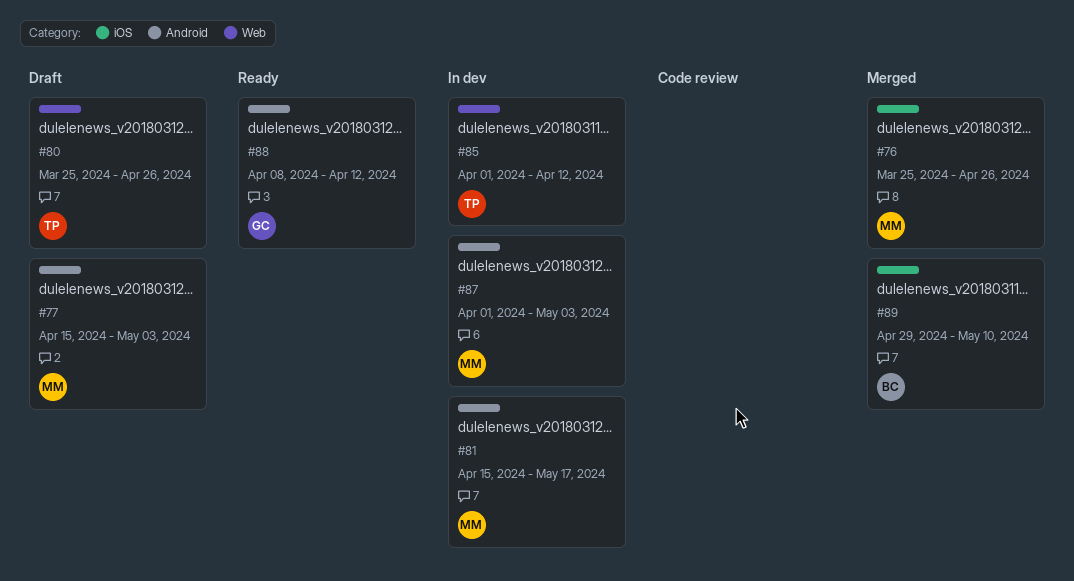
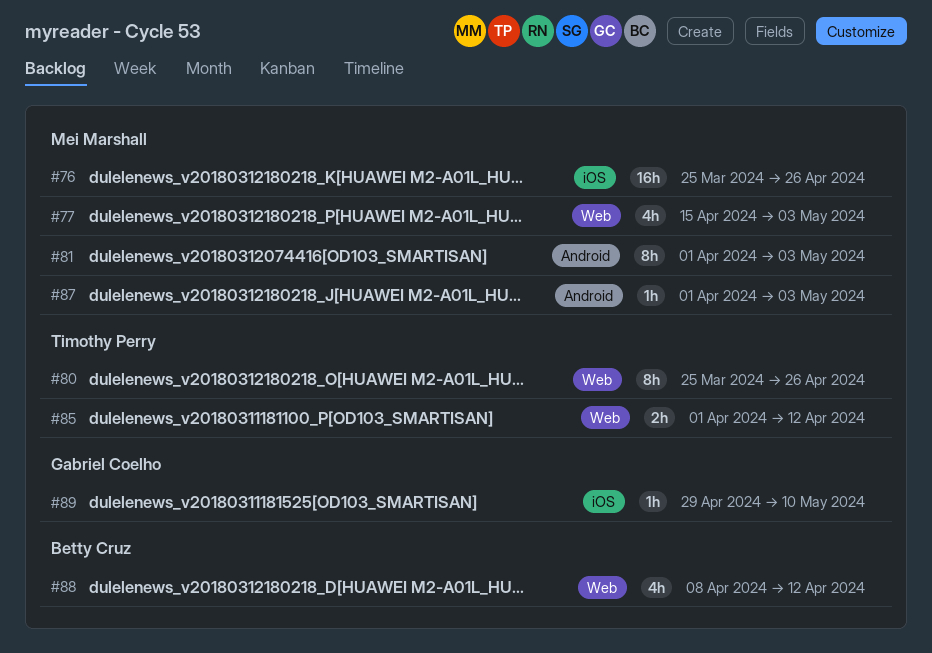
#77, label: Android -> Web
#81, start: Apr 15 -> Apr 1
#81, due: May 17 -> May 3
#88, owner: Gabriel Coelho -> Betty Cruz
#88, label: Android -> Web
#89, owner: Betty Cruz -> Gabriel Coelho

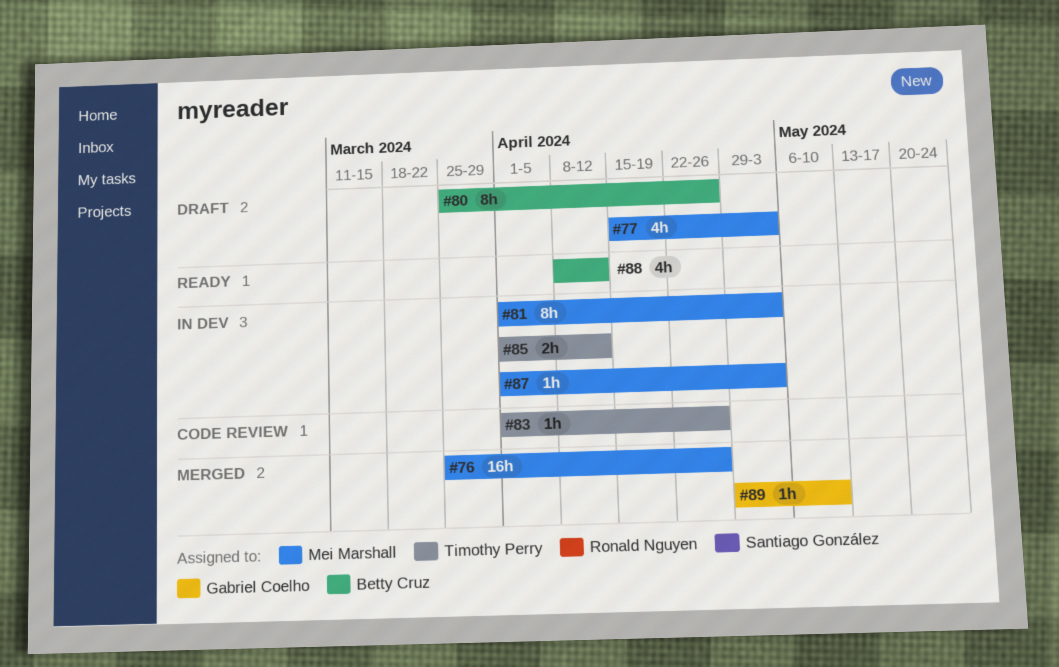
#80, owner: Timothy Perry -> Betty Cruz
#83: none -> present

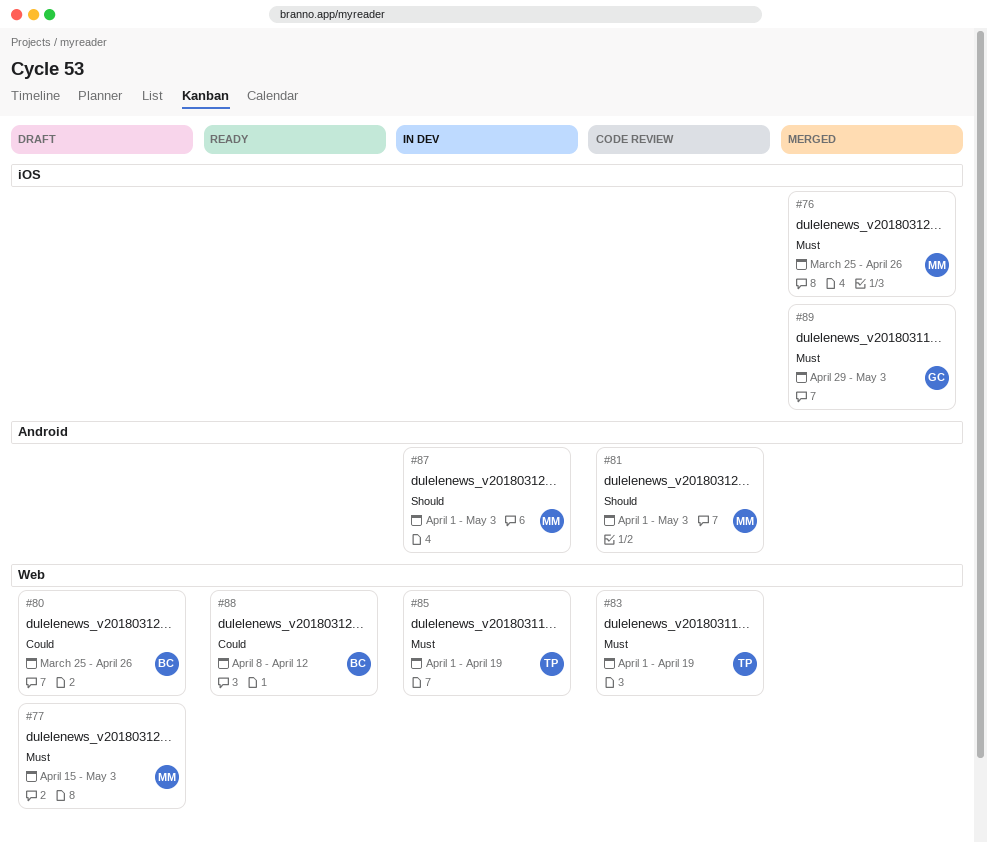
#81, status: In dev -> Code review
#83, due: Apr 26 -> Apr 19
#85, due: Apr 12 -> Apr 19
#89, due: May 10 -> May 3

